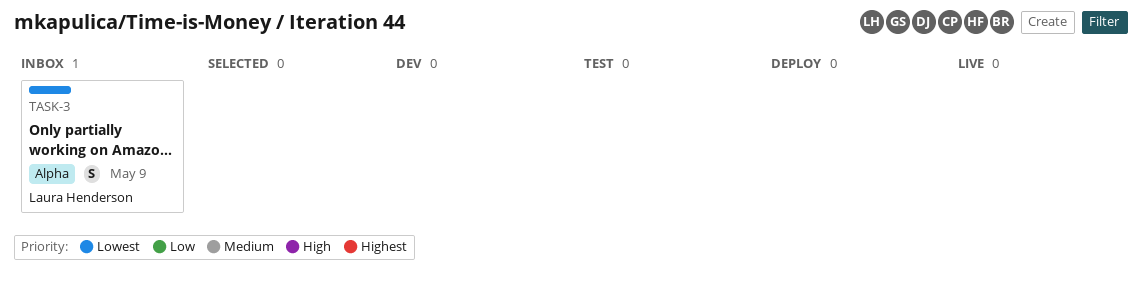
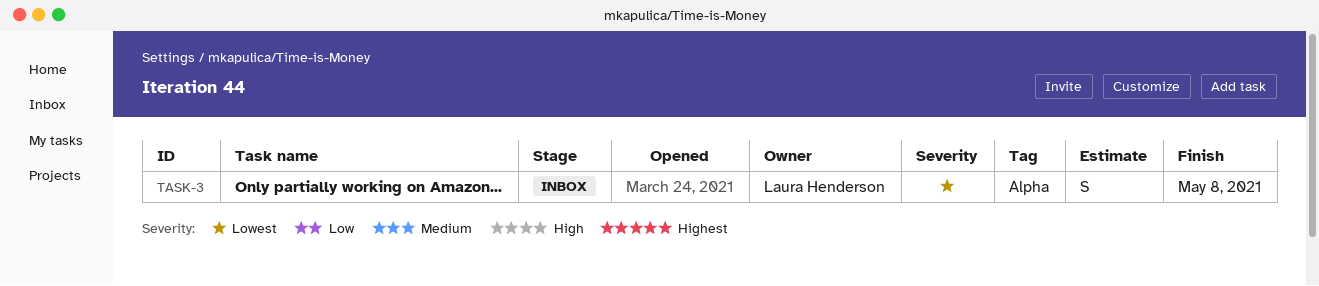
TASK-3, due: May 9 -> May 8

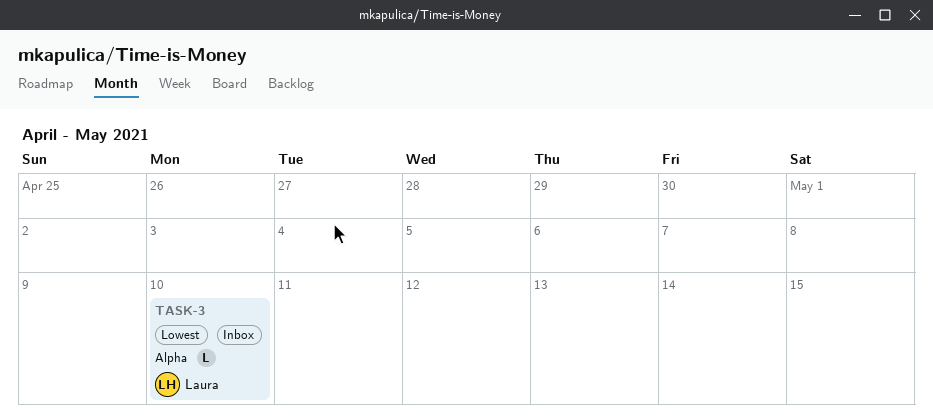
TASK-3, estimate: S -> L
TASK-3, due: May 8 -> May 10

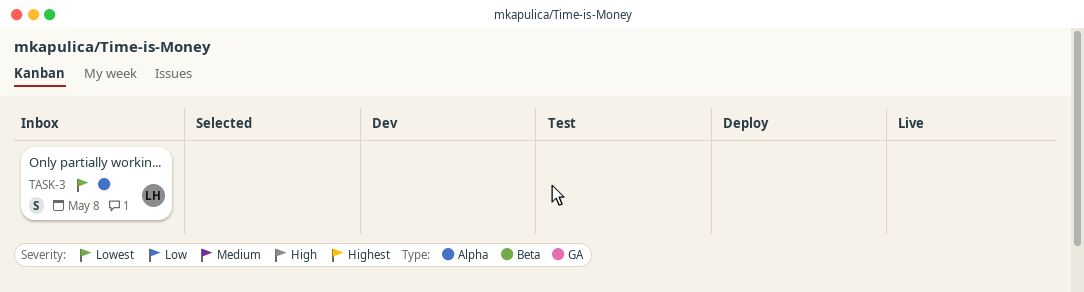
TASK-3, estimate: L -> S
TASK-3, due: May 10 -> May 8

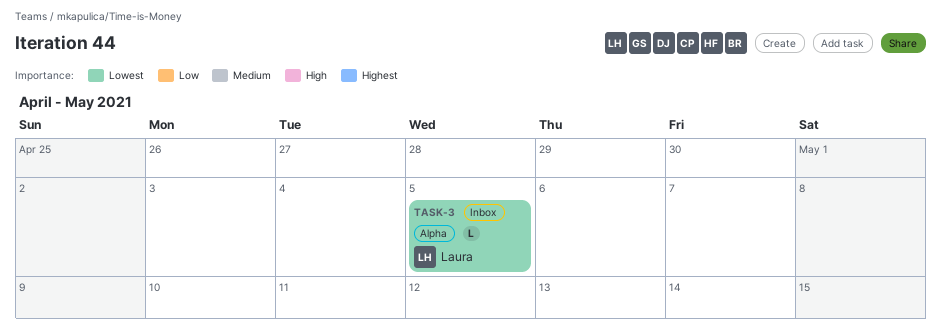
TASK-3, estimate: S -> L
TASK-3, due: May 8 -> May 5

